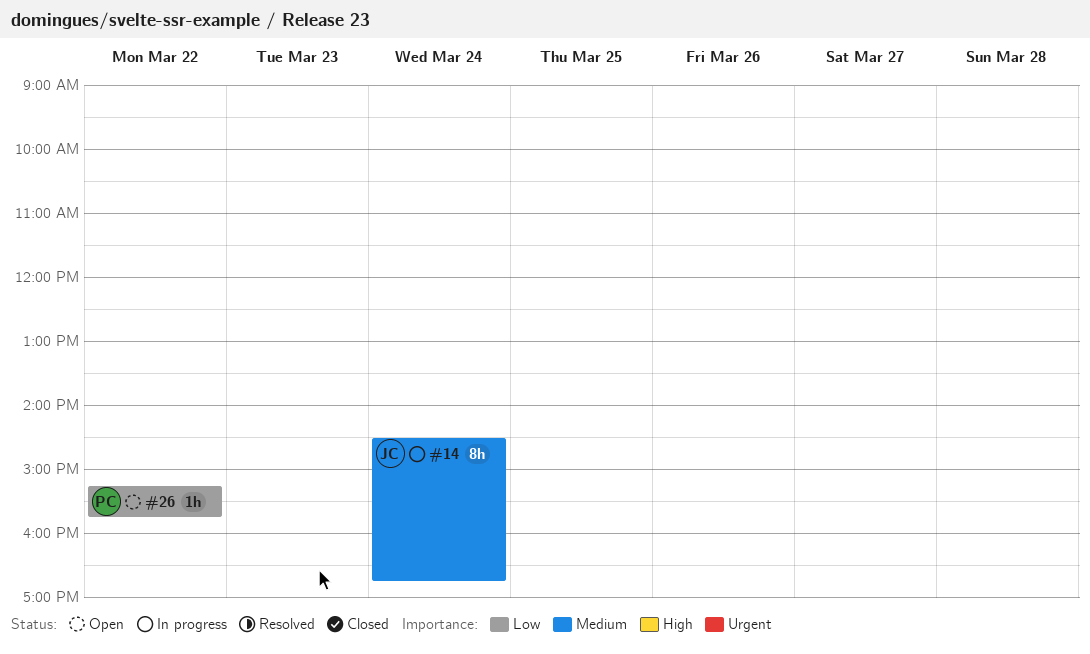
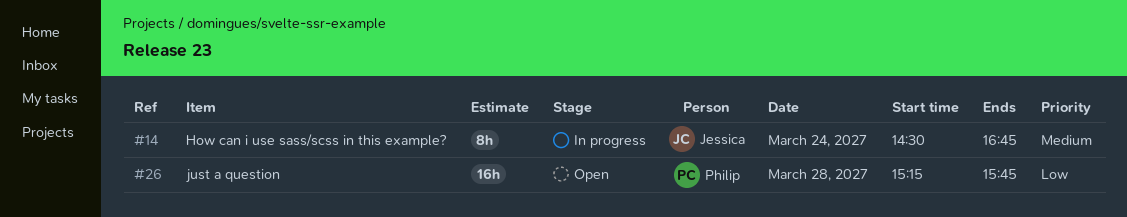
#26, estimate: 1h -> 16h
#26, day: Mar 22 -> Mar 28

